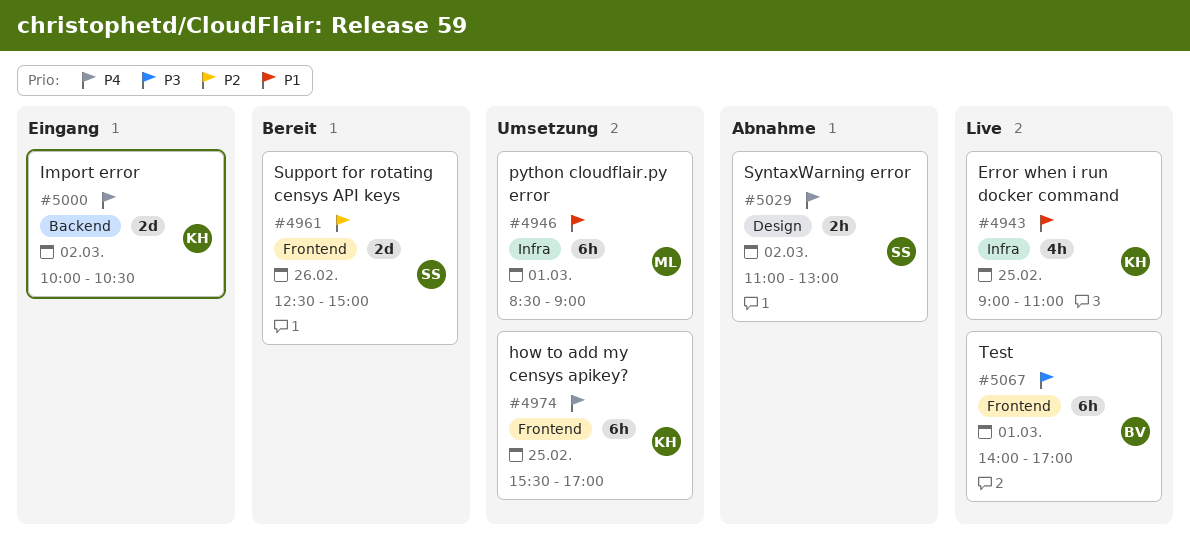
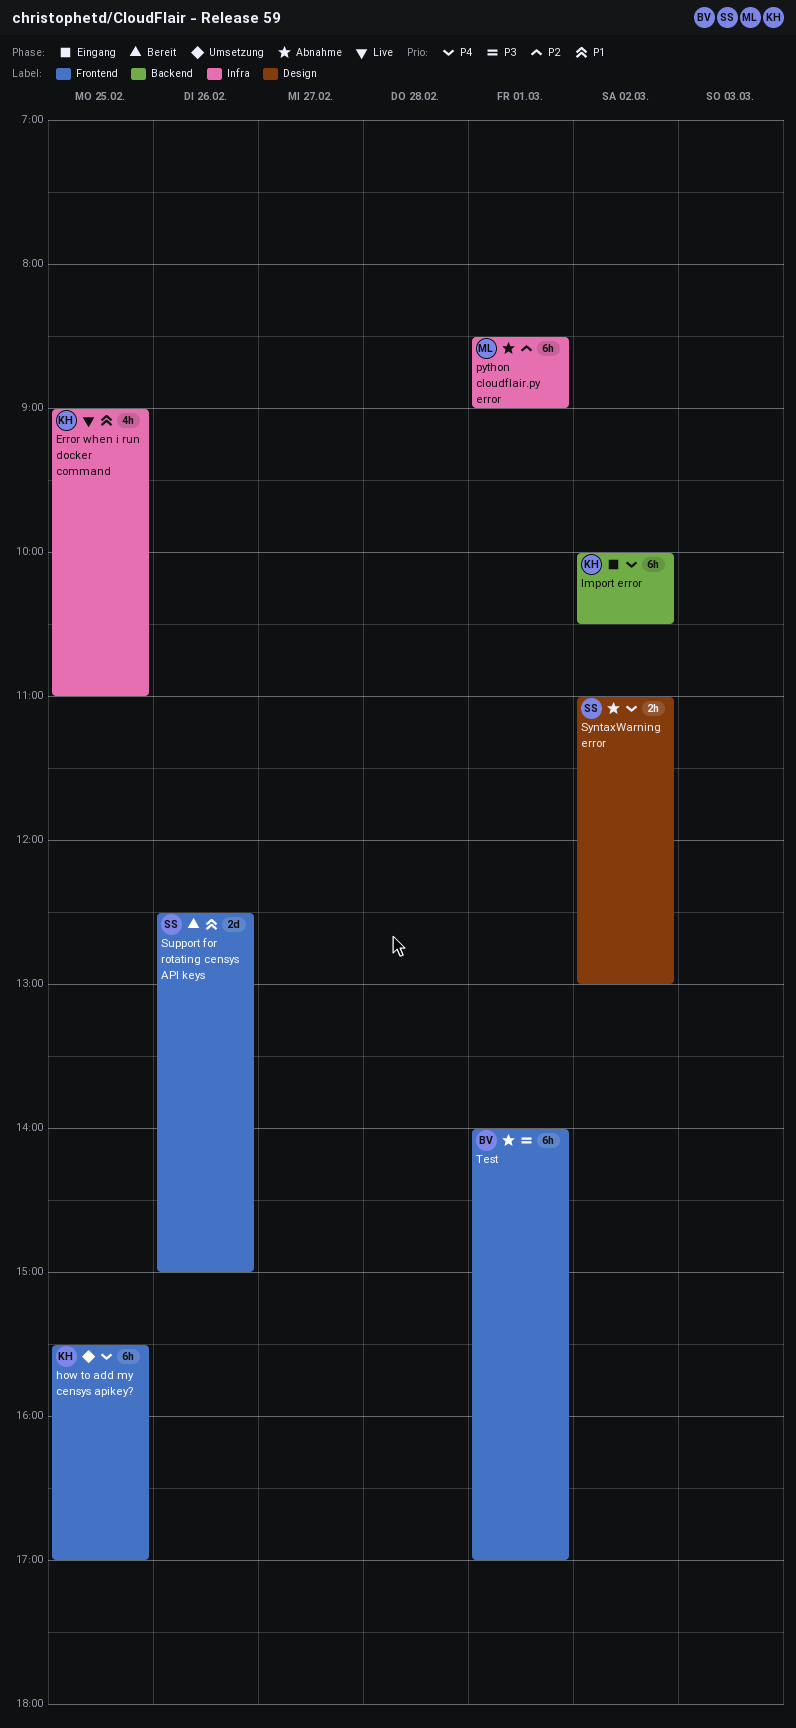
Import error, estimate: 2d -> 6h
python cloudflair.py error, status: Umsetzung -> Abnahme
python cloudflair.py error, priority: P1 -> P2
Support for rotating censys API keys, priority: P2 -> P1
Test, status: Live -> Abnahme

